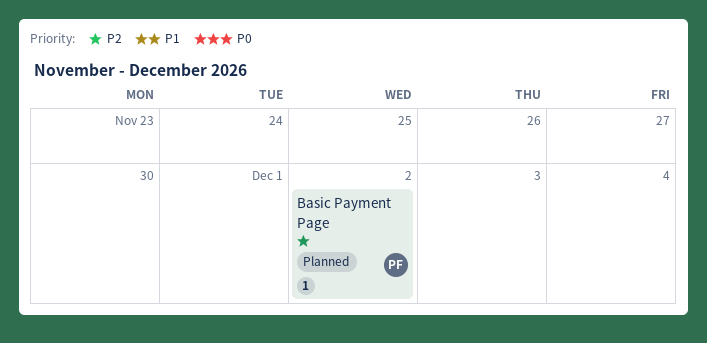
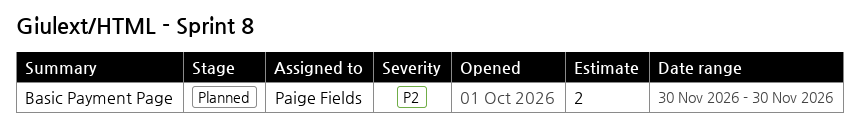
Basic Payment Page, estimate: 1 -> 2
Basic Payment Page, due: Dec 2 -> Nov 30

